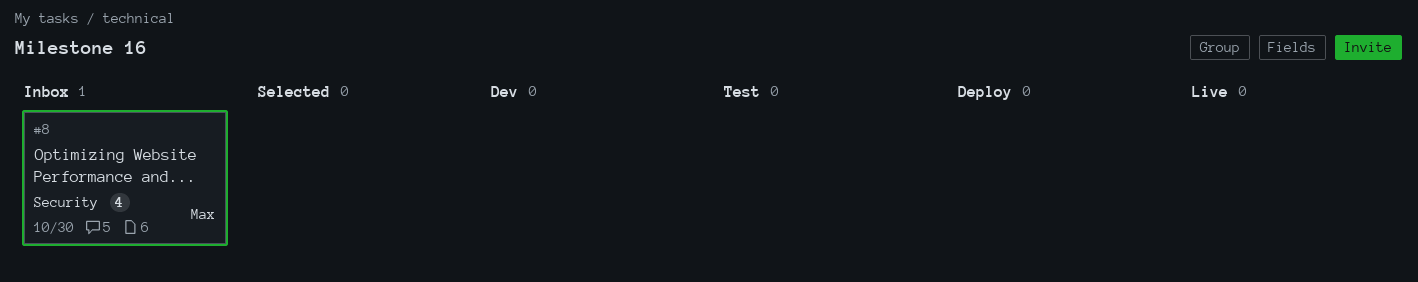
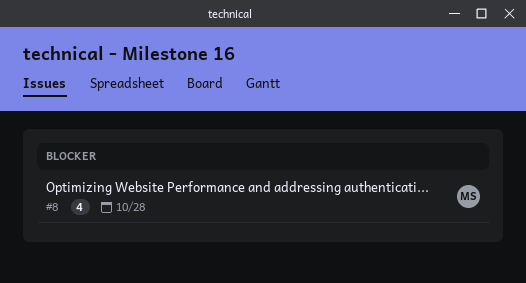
#8, due: Oct 30 -> Oct 28

